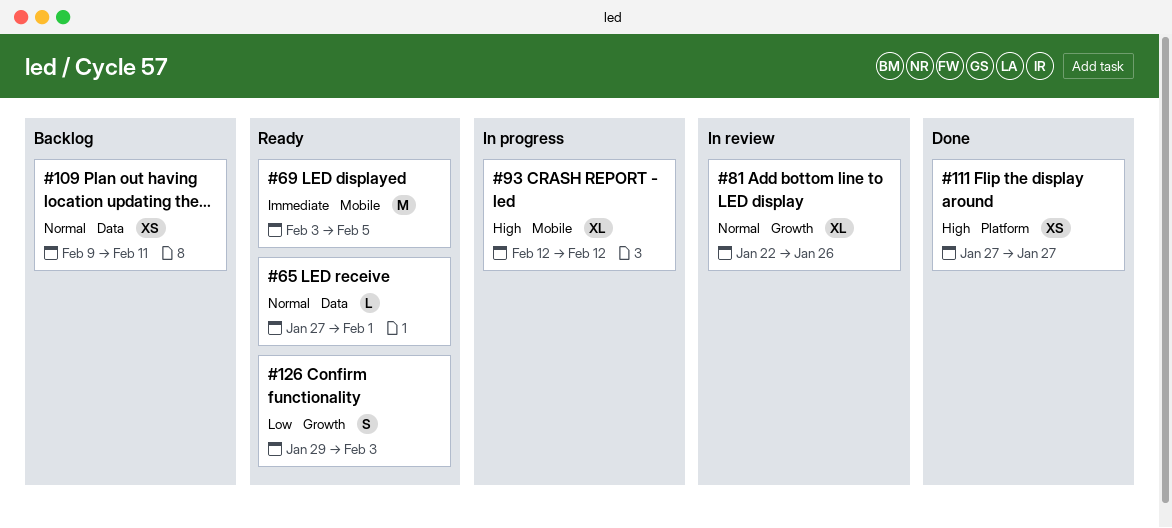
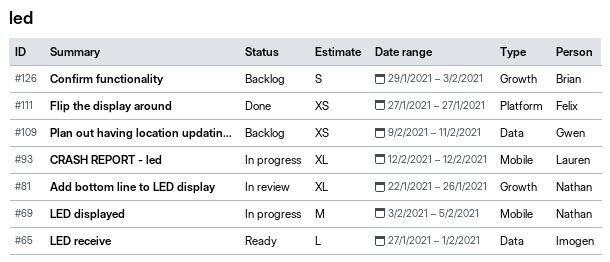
#69, status: Ready -> In progress
#126, status: Ready -> Backlog

